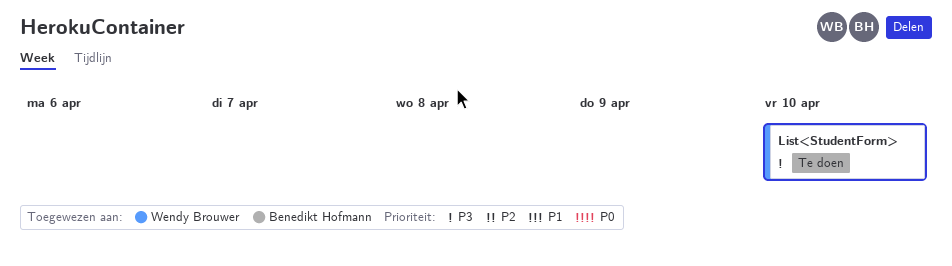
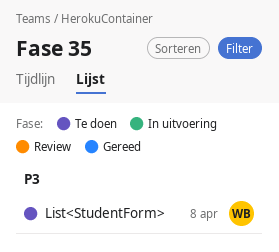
List<StudentForm>, due: Apr 10 -> Apr 8

